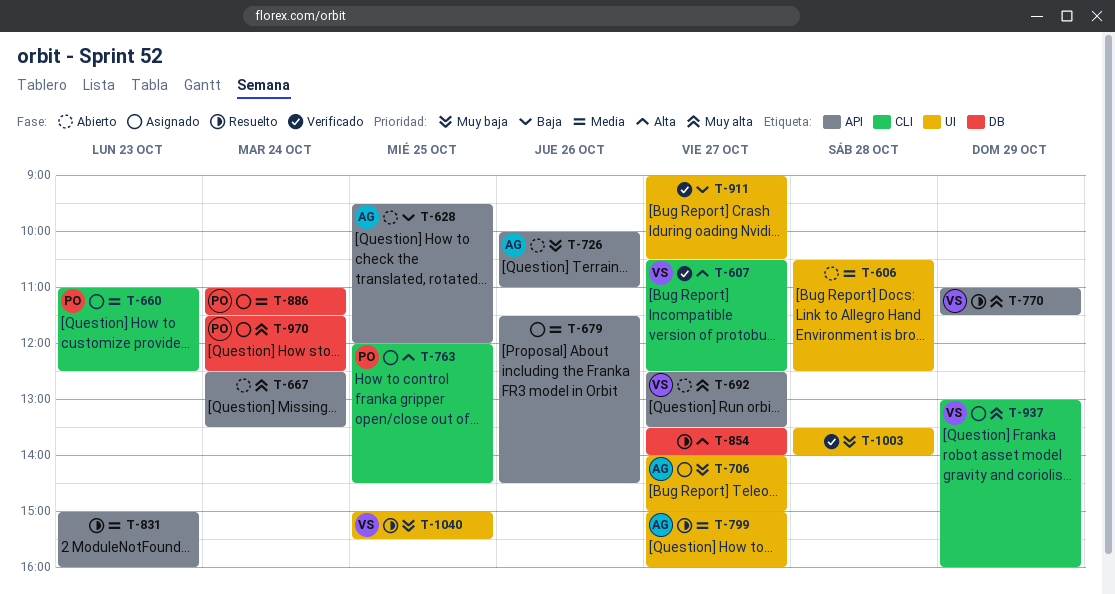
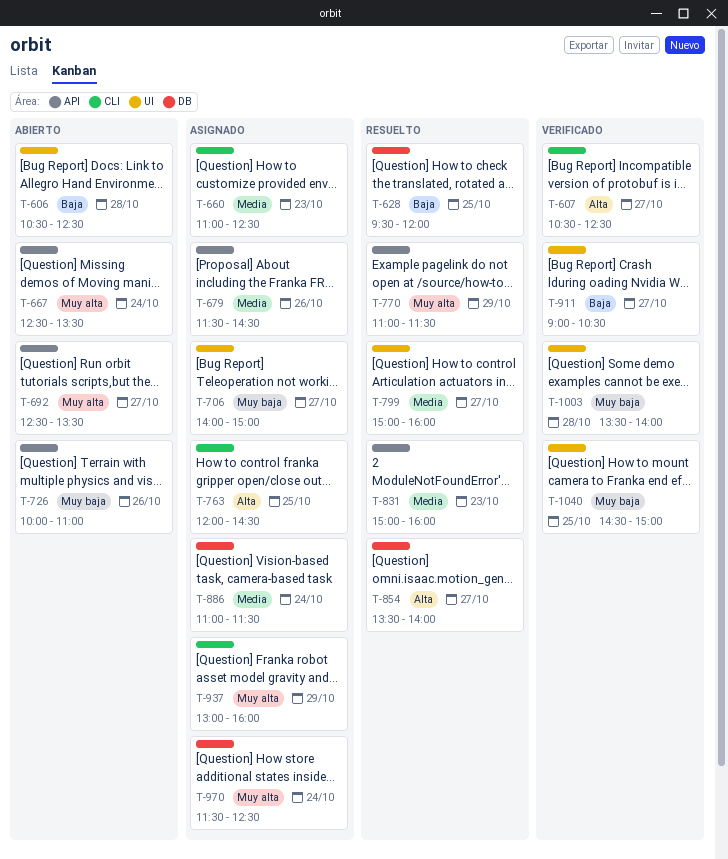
T-606, priority: Media -> Baja
T-628, status: Abierto -> Resuelto
T-628, label: API -> DB
T-1040, status: Resuelto -> Verificado
T-1040, begins: 15:00 -> 14:30
T-1040, ends: 15:30 -> 15:00

